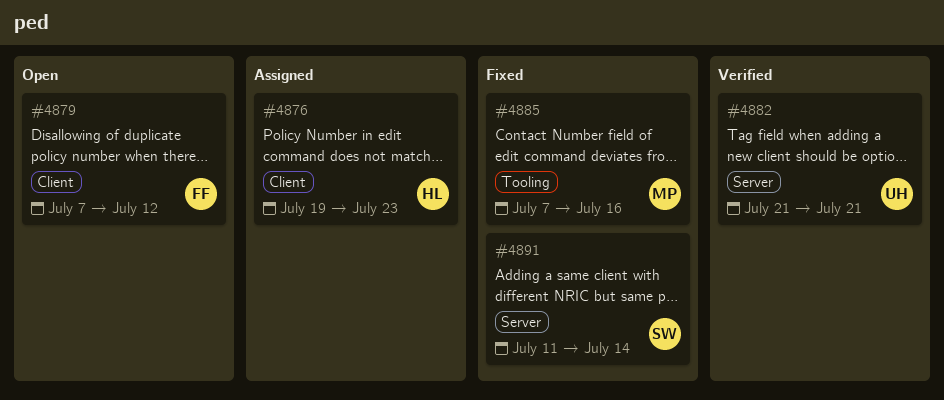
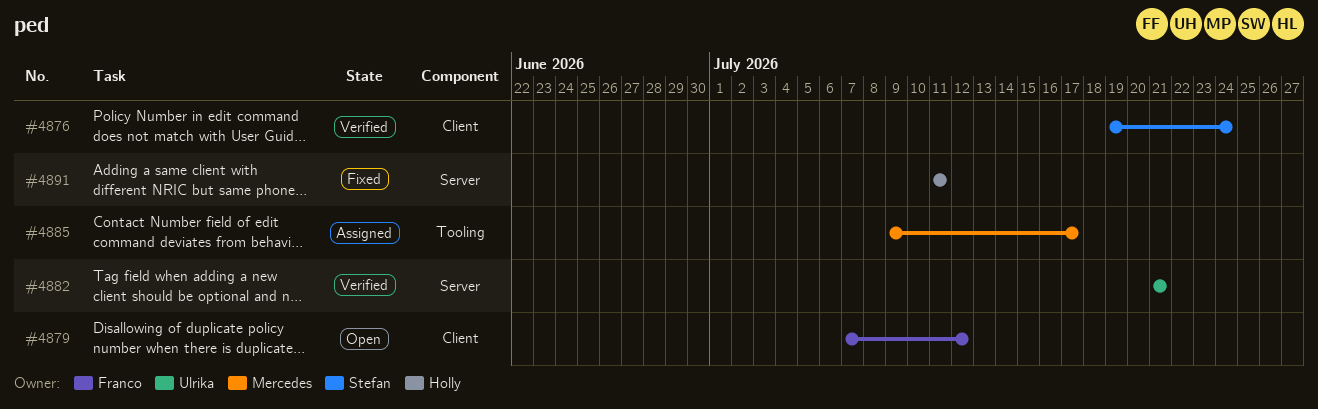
#4876, status: Assigned -> Verified
#4876, owner: Holly -> Stefan
#4876, due: Jul 23 -> Jul 24
#4885, status: Fixed -> Assigned
#4885, start: Jul 7 -> Jul 9
#4885, due: Jul 16 -> Jul 17
#4891, owner: Stefan -> Holly
#4891, due: Jul 14 -> Jul 11

